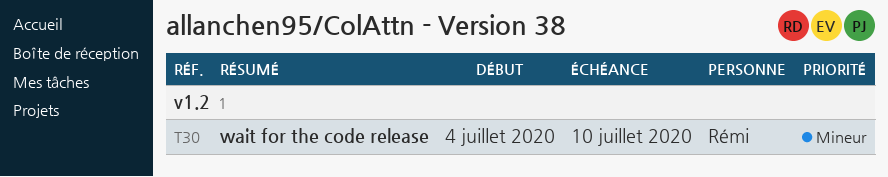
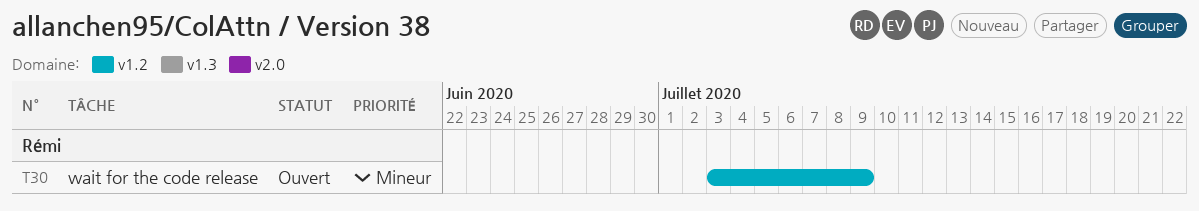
T30, start: Jul 4 -> Jul 3
T30, due: Jul 10 -> Jul 9

